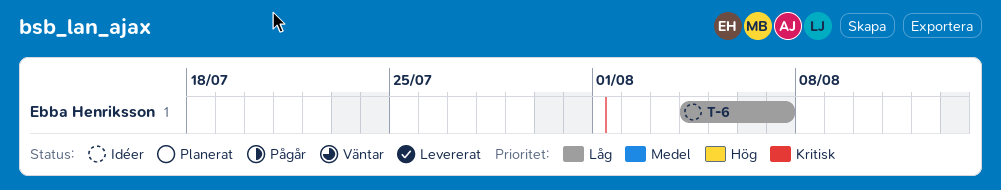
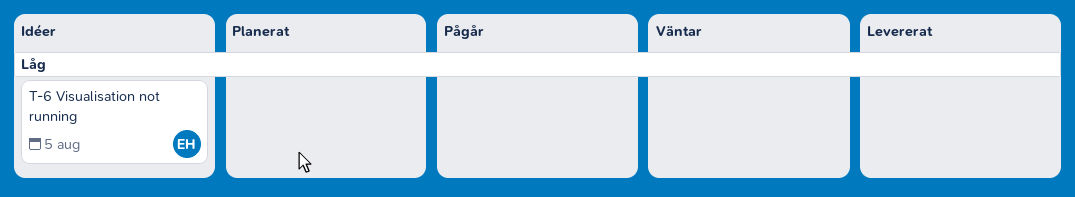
T-6, due: Aug 7 -> Aug 5

